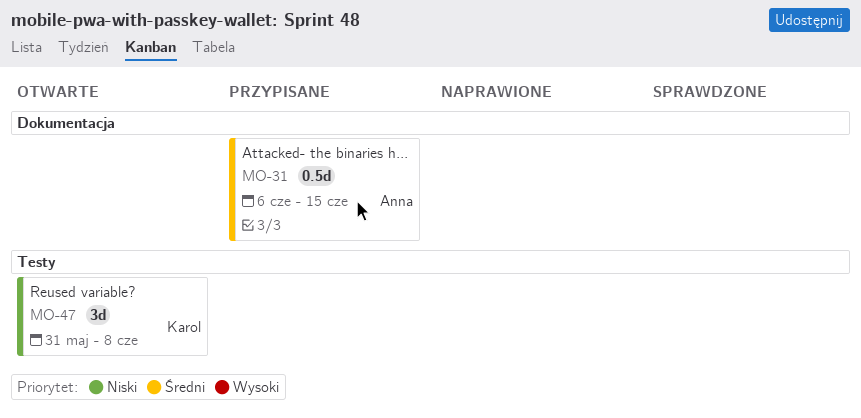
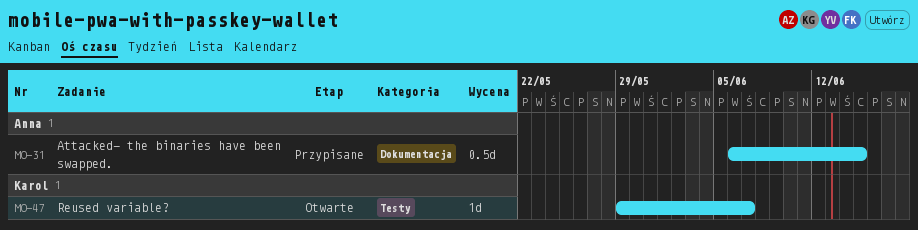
MO-47, estimate: 3d -> 1d
MO-47, start: May 31 -> May 29
MO-47, due: Jun 8 -> Jun 7

